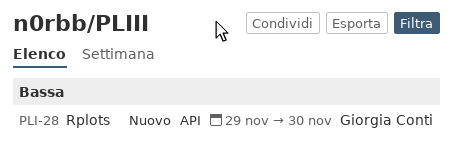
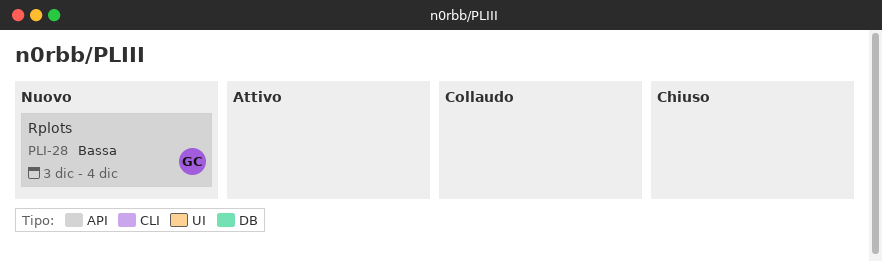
PLI-28, start: Nov 29 -> Dec 3
PLI-28, due: Nov 30 -> Dec 4

